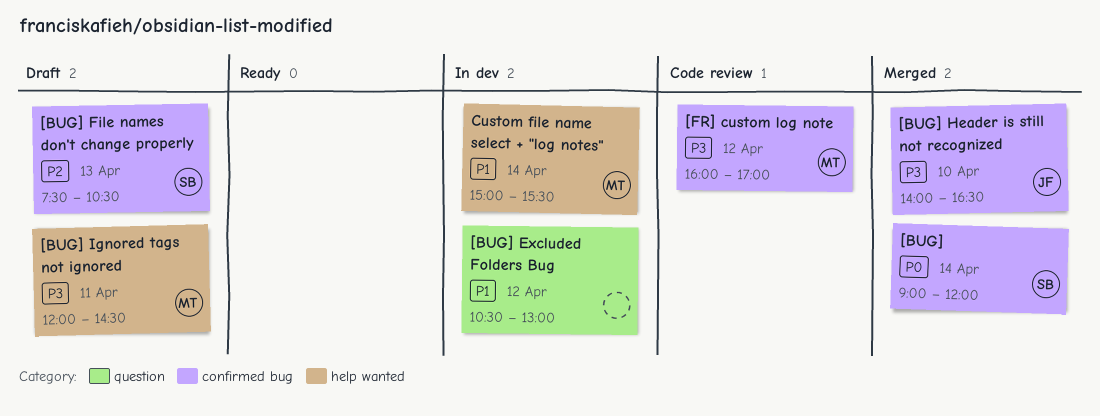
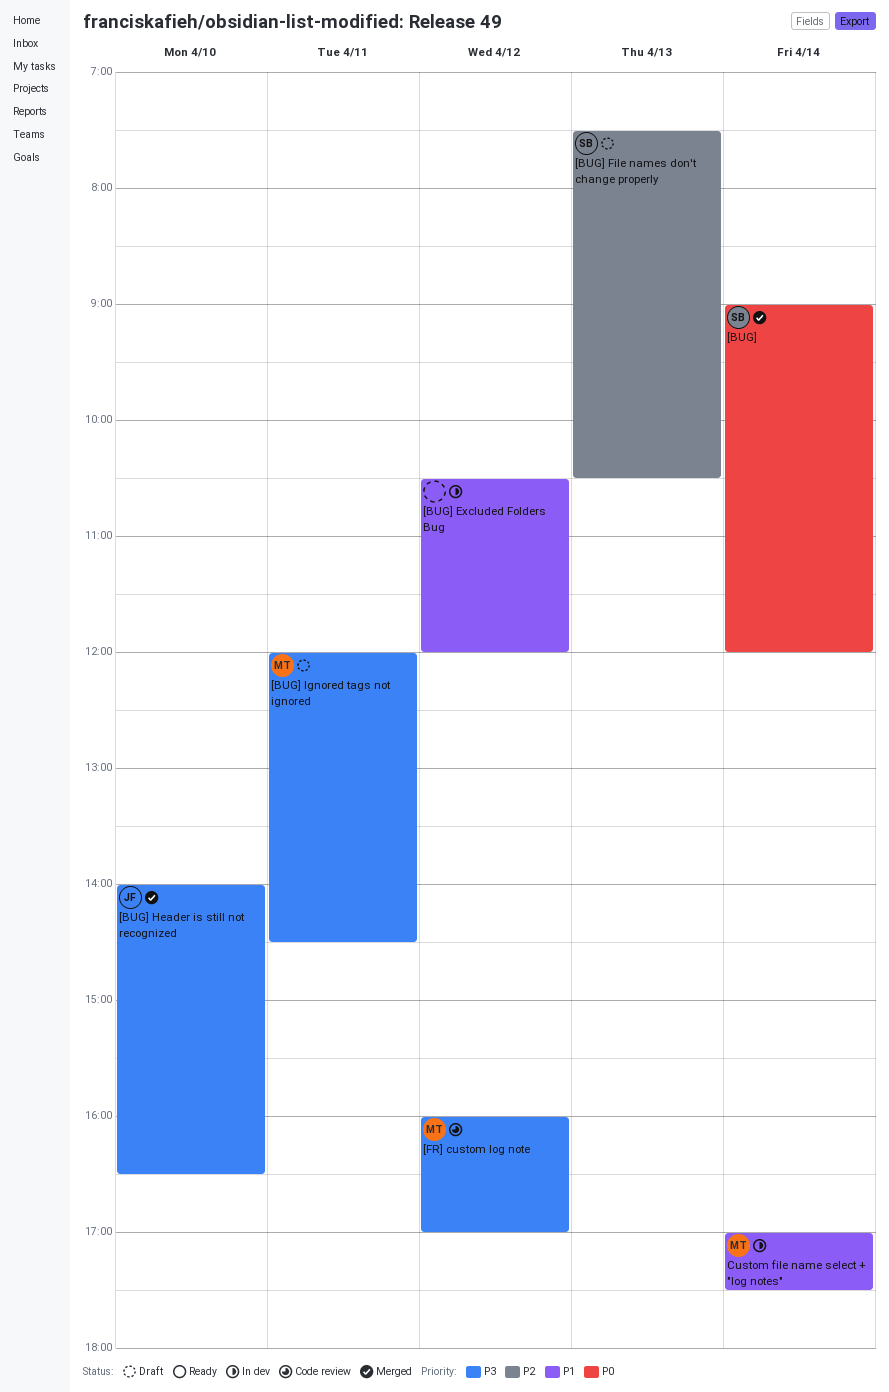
[BUG] Excluded Folders Bug, ends: 13:00 -> 12:00
Custom file name select + "log notes", begins: 15:00 -> 17:00
Custom file name select + "log notes", ends: 15:30 -> 17:30

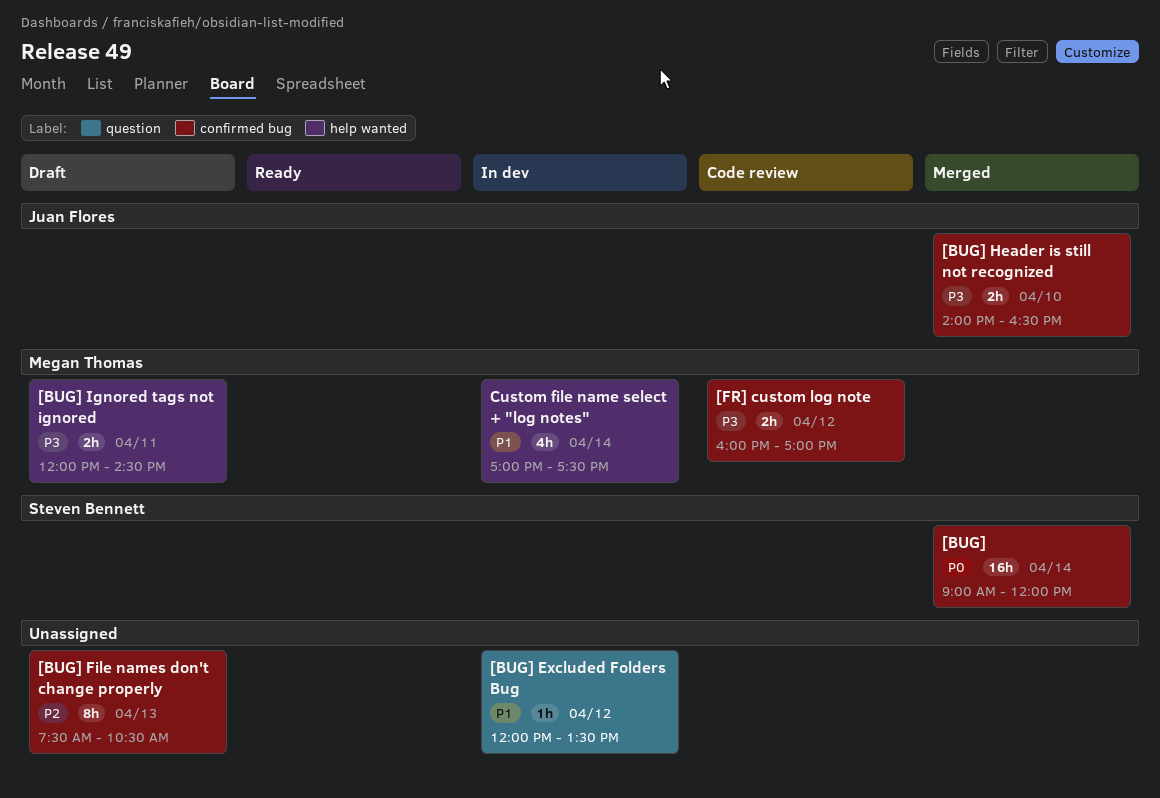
[BUG] Excluded Folders Bug, begins: 10:30 -> 12:00
[BUG] Excluded Folders Bug, ends: 12:00 -> 13:30
[BUG] File names don't change properly, owner: Steven Bennett -> none

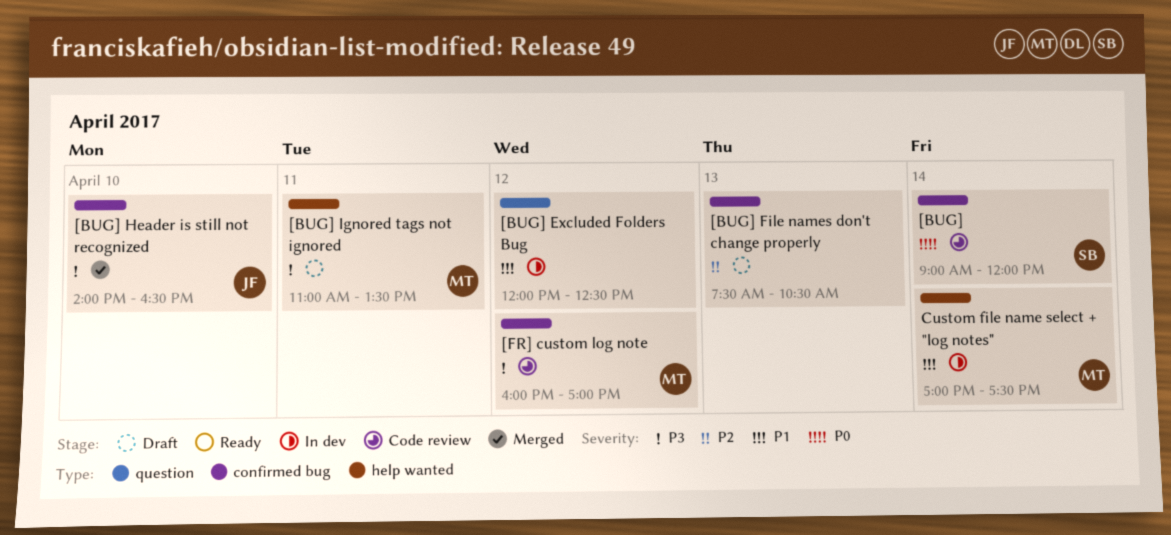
[BUG], status: Merged -> Code review
[BUG] Excluded Folders Bug, ends: 13:30 -> 12:30
[BUG] Ignored tags not ignored, begins: 12:00 -> 11:00
[BUG] Ignored tags not ignored, ends: 14:30 -> 13:30

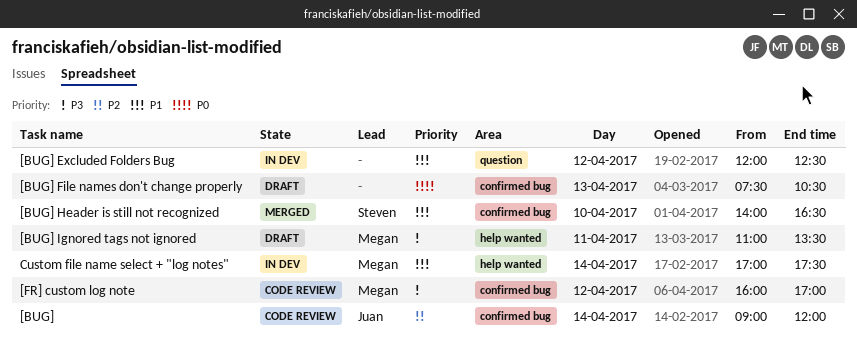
[BUG], owner: Steven -> Juan
[BUG], priority: P0 -> P2
[BUG] File names don't change properly, priority: P2 -> P0
[BUG] Header is still not recognized, owner: Juan -> Steven
[BUG] Header is still not recognized, priority: P3 -> P1

